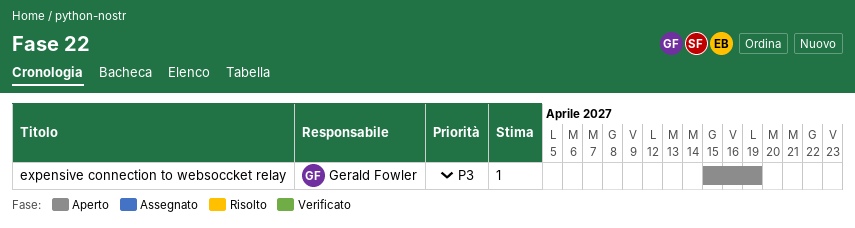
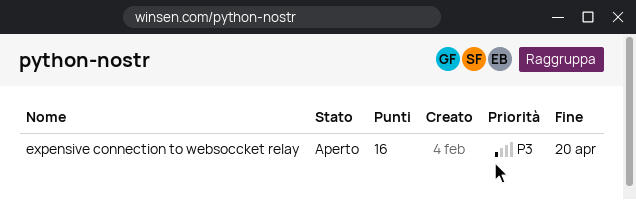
expensive connection to websoccket relay, estimate: 1 -> 16
expensive connection to websoccket relay, due: Apr 19 -> Apr 20

